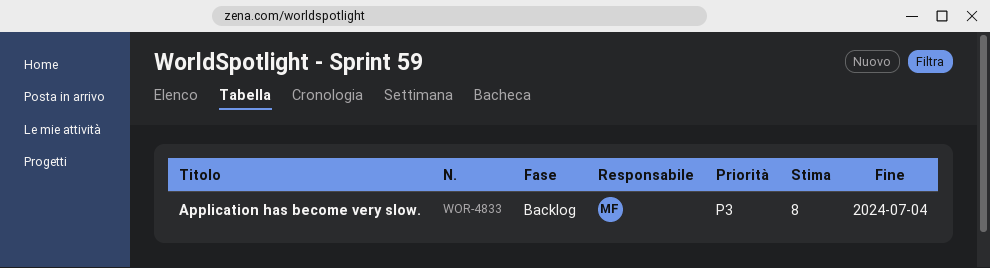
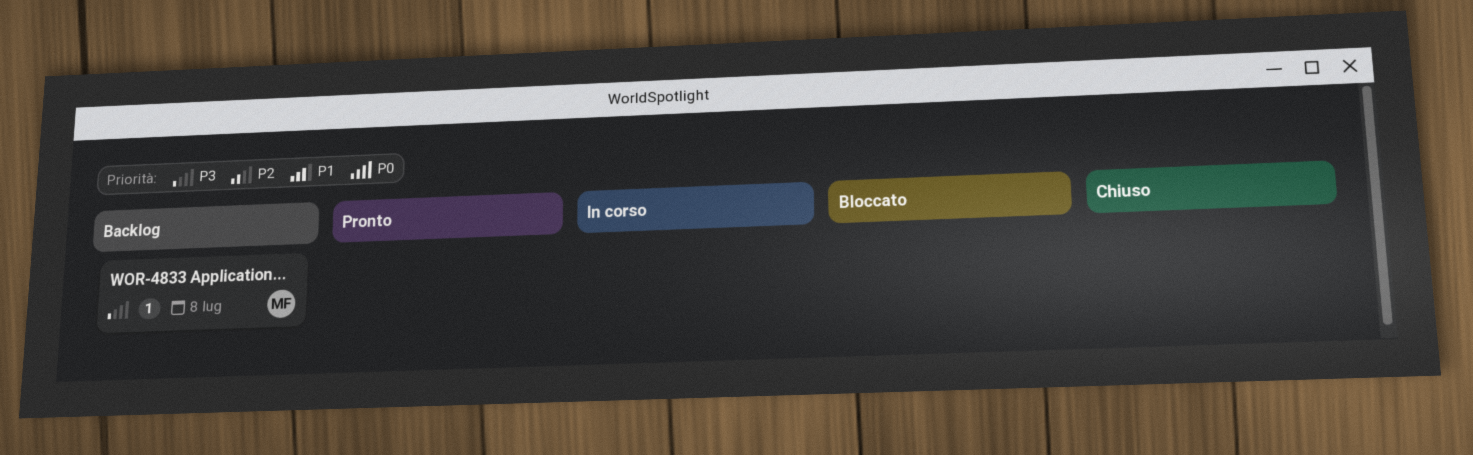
WOR-4833, estimate: 8 -> 1
WOR-4833, due: Jul 4 -> Jul 8

